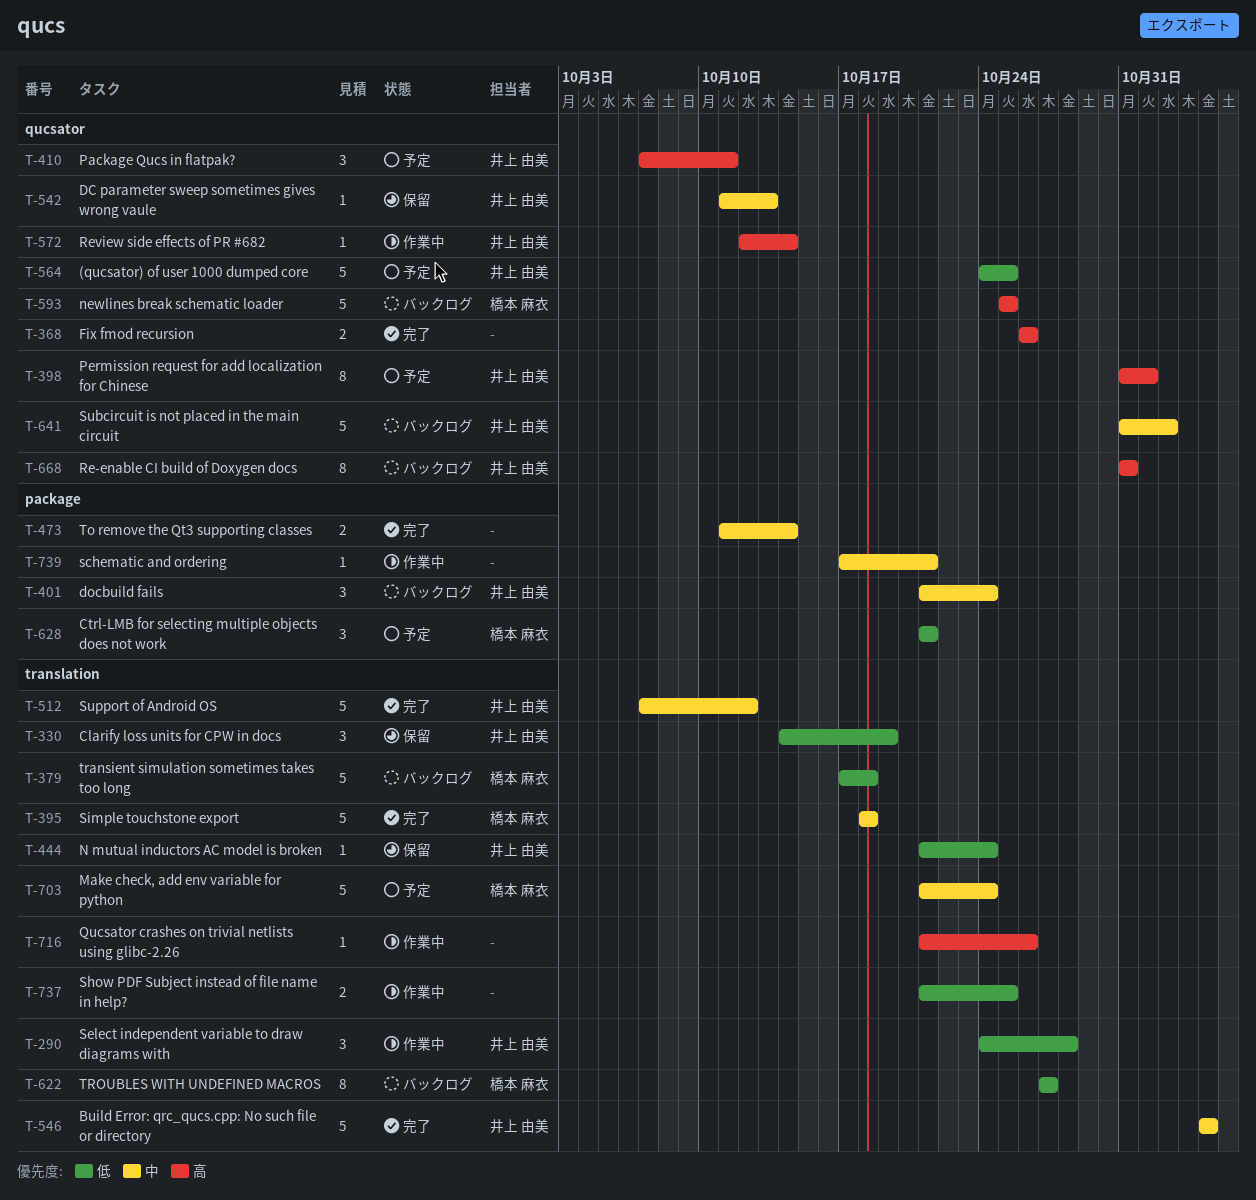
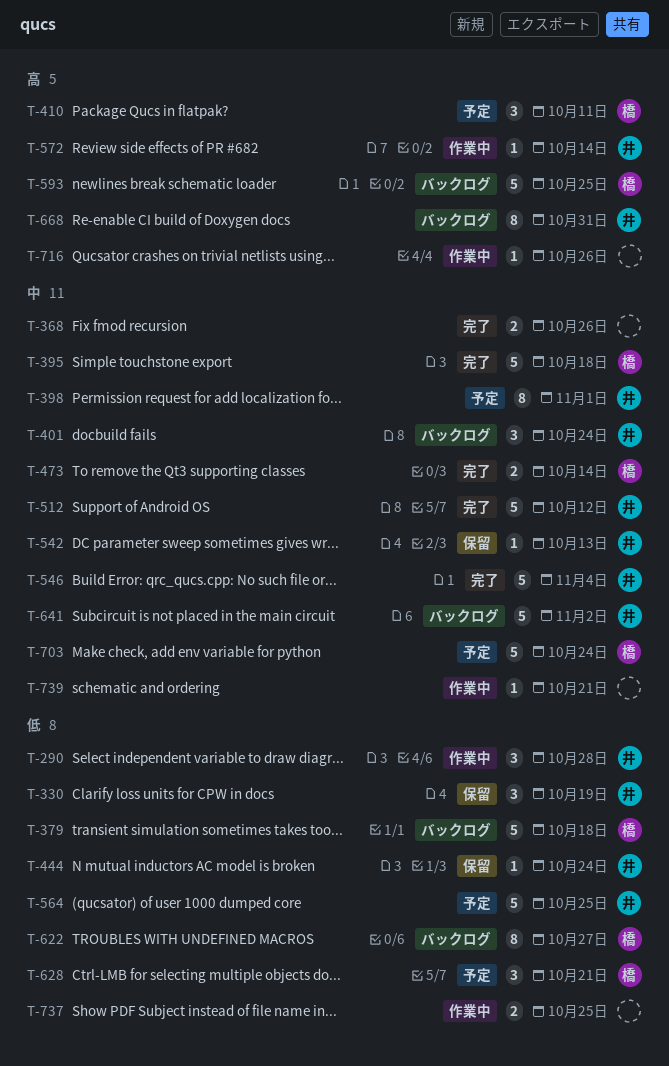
T-368, priority: 高 -> 中
T-398, priority: 高 -> 中
T-410, owner: 井上 由美 -> 橋本 麻衣
T-473, owner: none -> 橋本 麻衣

